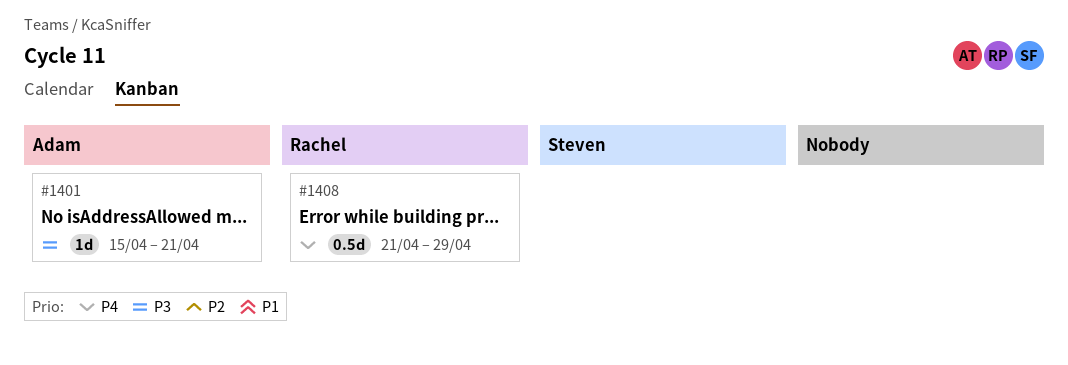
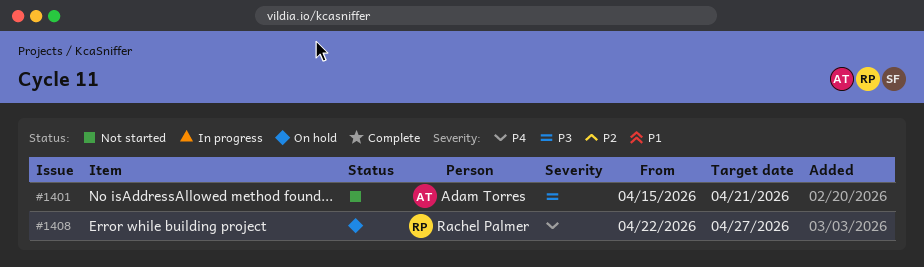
#1408, start: Apr 21 -> Apr 22
#1408, due: Apr 29 -> Apr 27

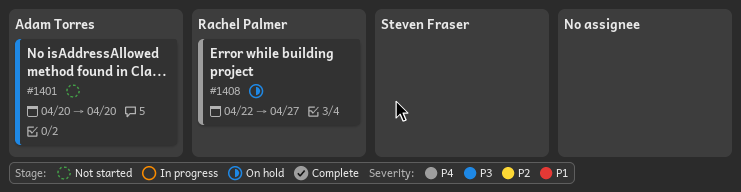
#1401, start: Apr 15 -> Apr 20
#1401, due: Apr 21 -> Apr 20

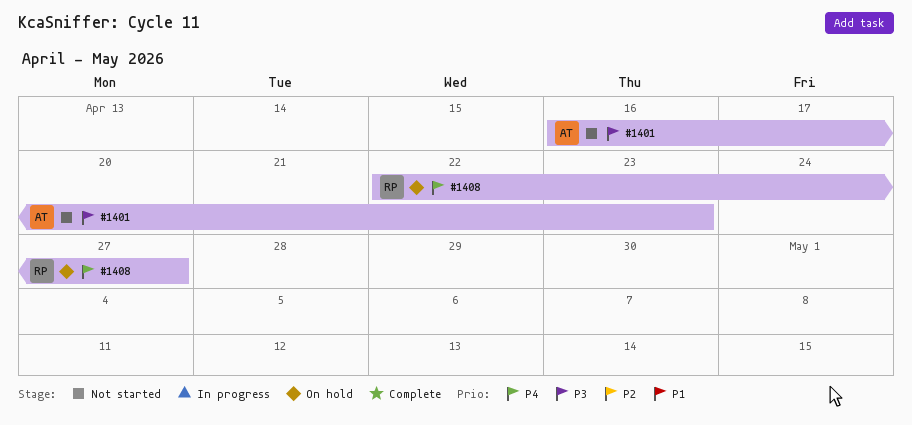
#1401, start: Apr 20 -> Apr 16
#1401, due: Apr 20 -> Apr 23

